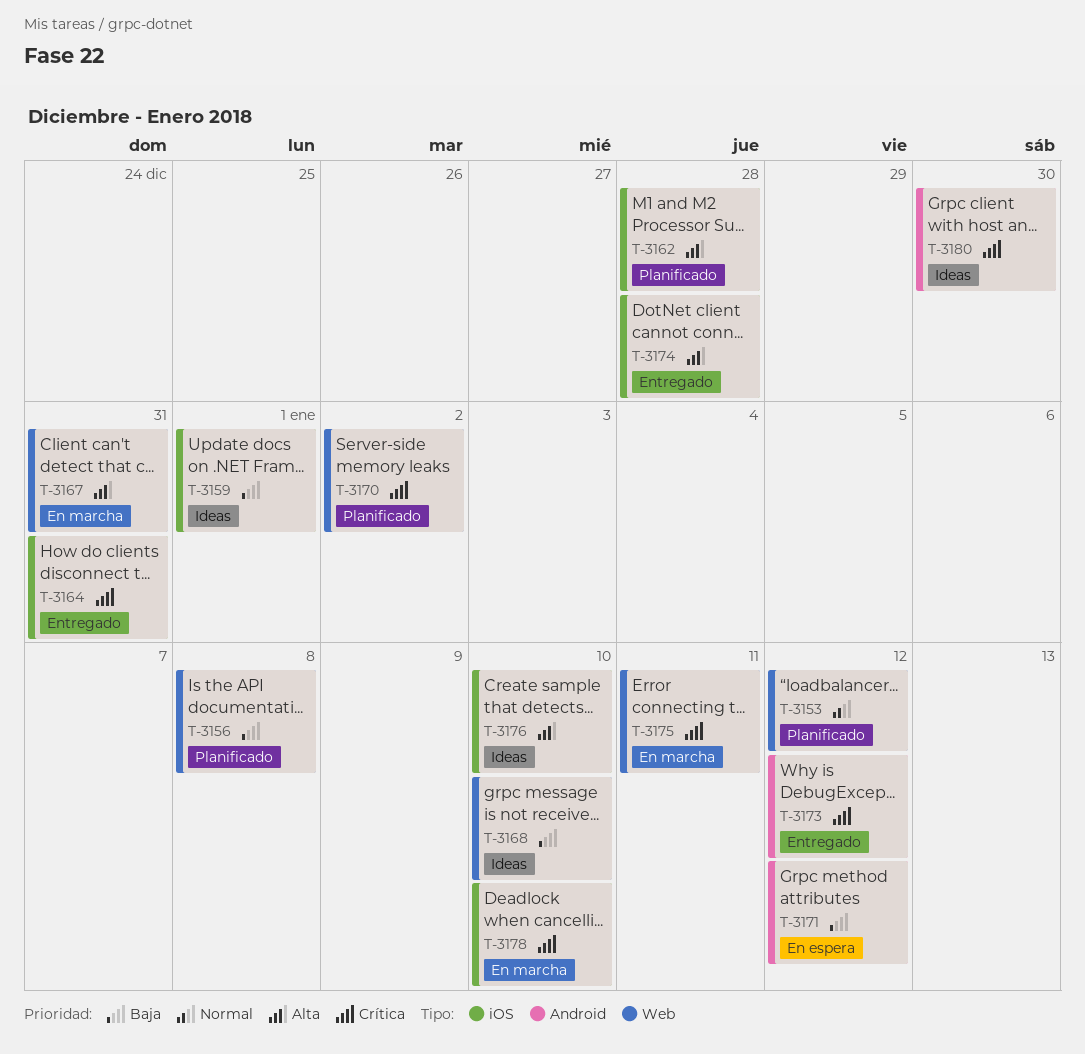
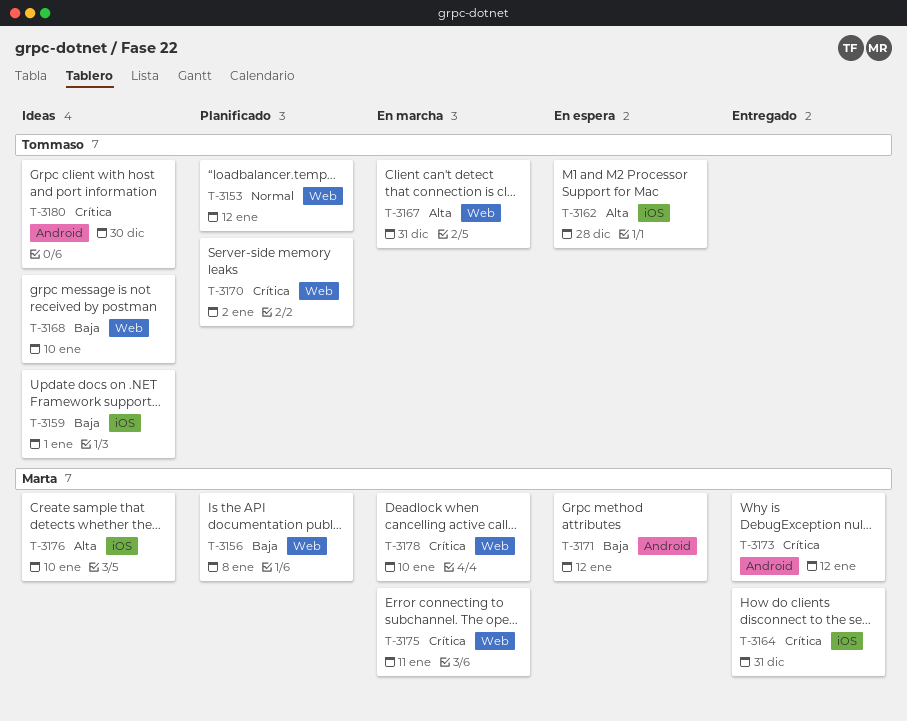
T-3162, status: Planificado -> En espera
T-3174: present -> none
T-3178, label: iOS -> Web

